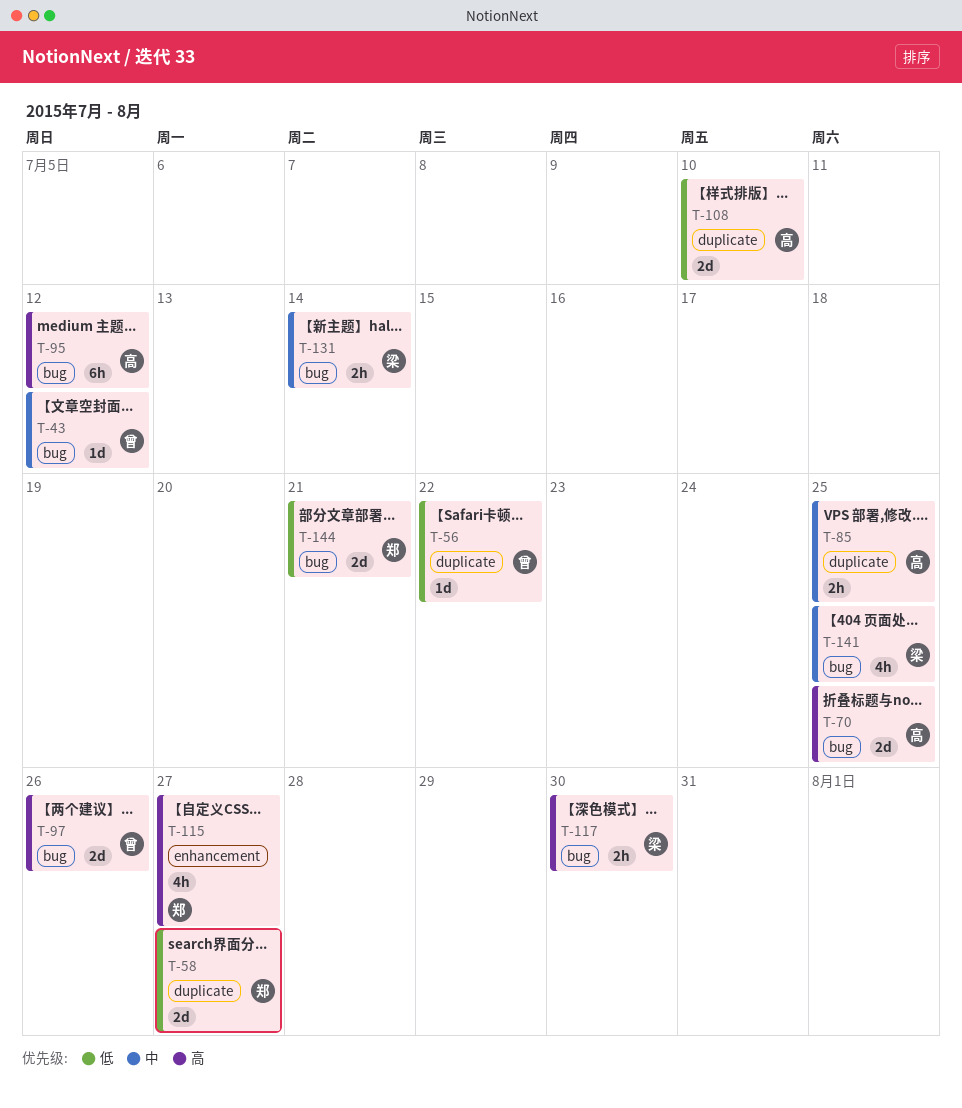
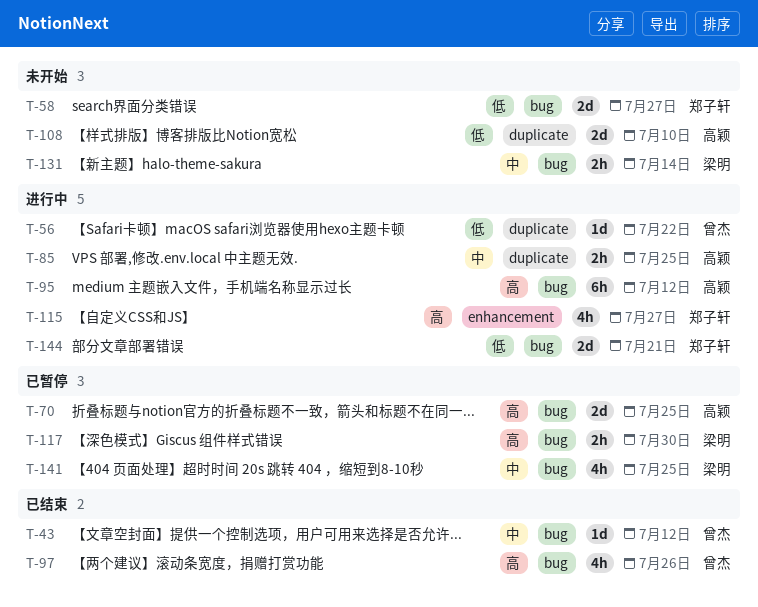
T-58, label: duplicate -> bug
T-97, estimate: 2d -> 4h

